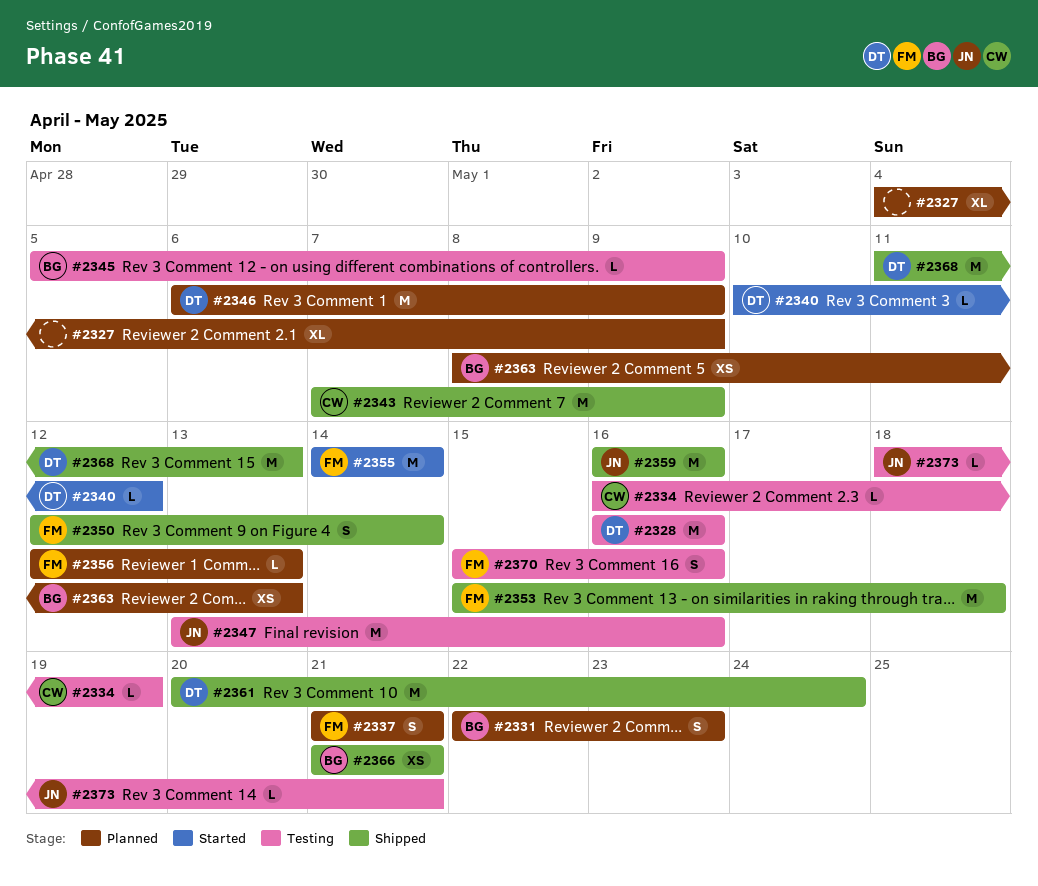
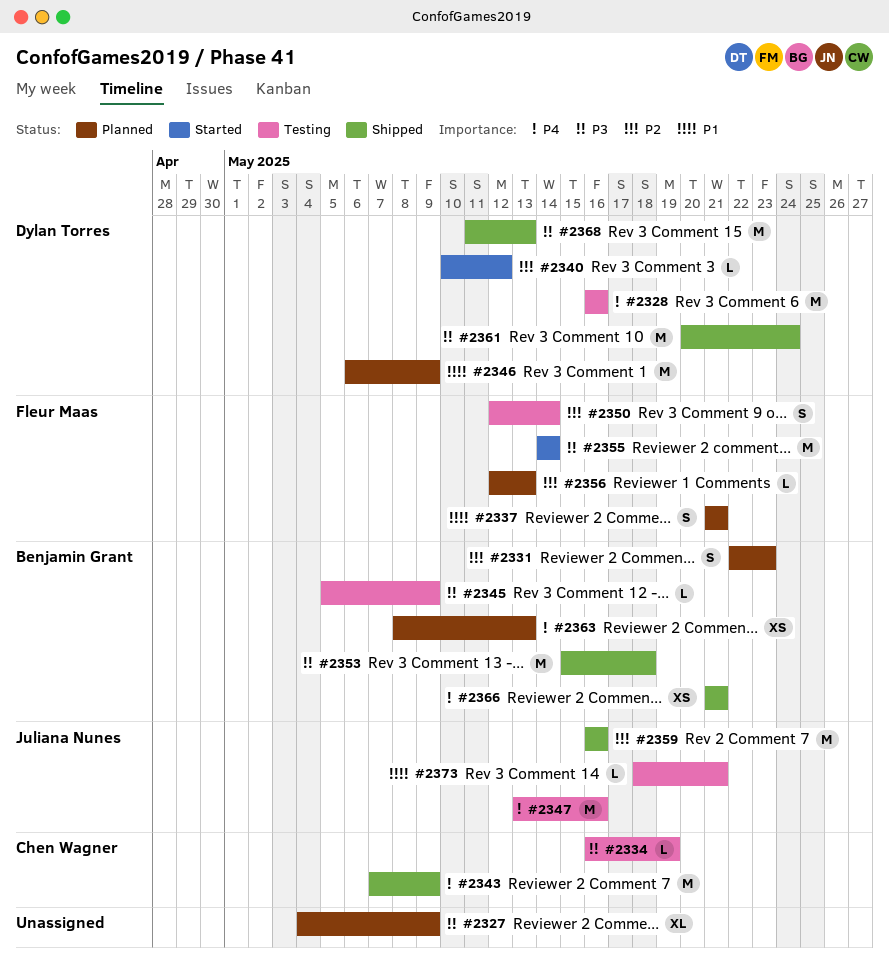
#2350, status: Shipped -> Testing
#2353, owner: Fleur Maas -> Benjamin Grant
#2370: present -> none

